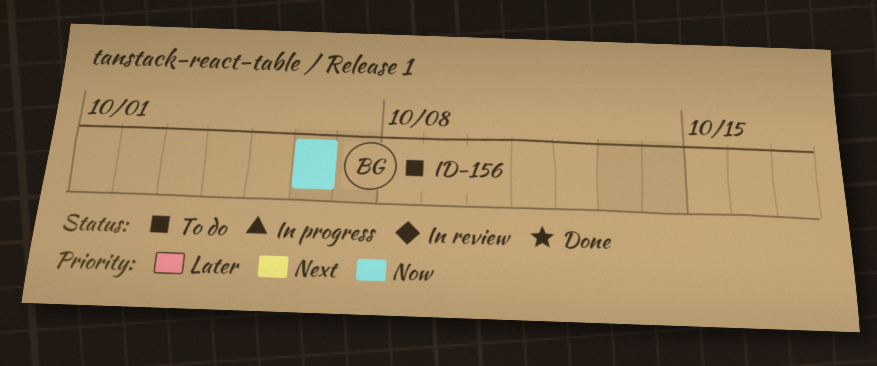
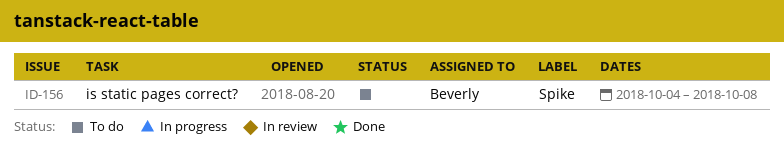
ID-156, start: Oct 6 -> Oct 4
ID-156, due: Oct 6 -> Oct 8

